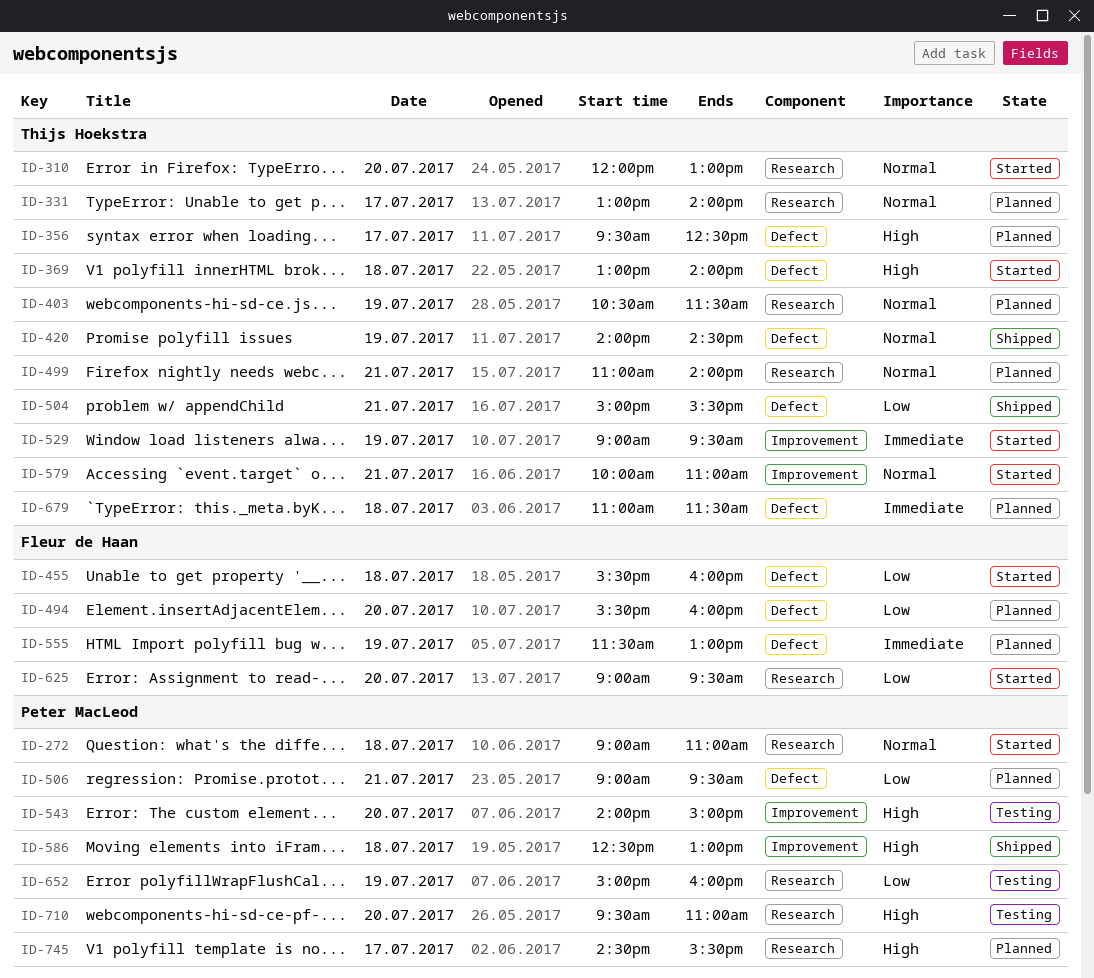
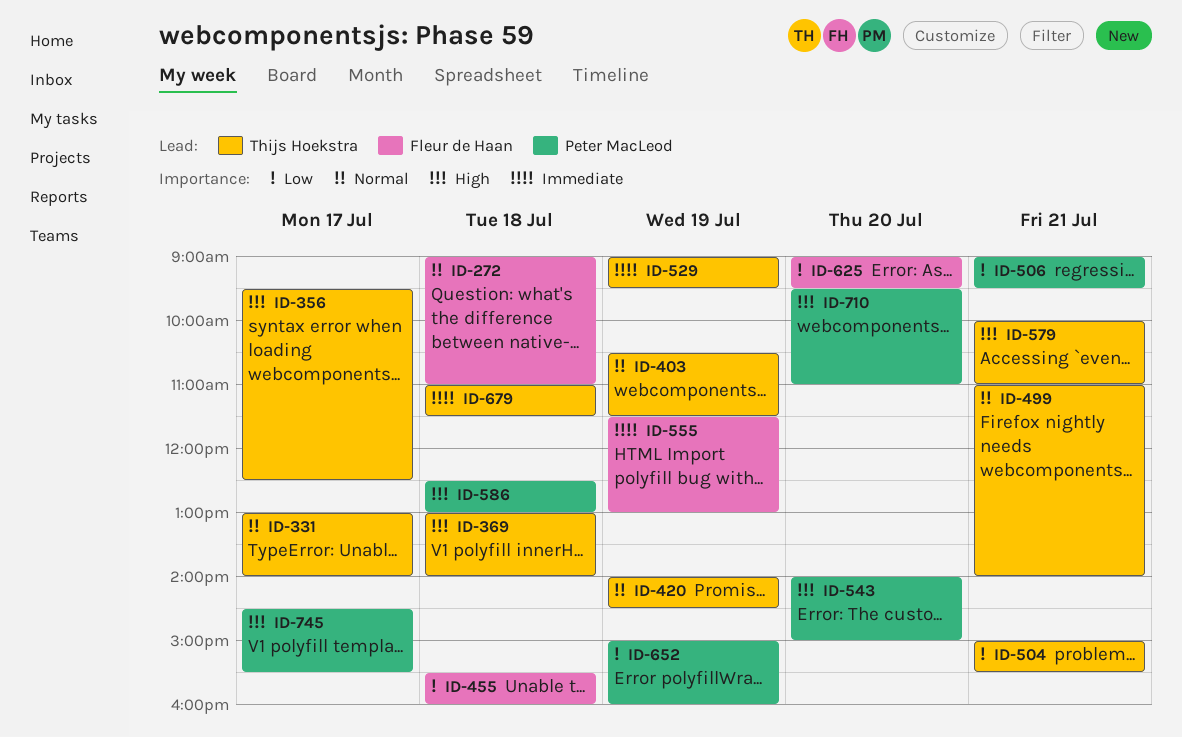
ID-272, owner: Peter MacLeod -> Fleur de Haan
ID-310: present -> none
ID-494: present -> none
ID-579, priority: Normal -> High

